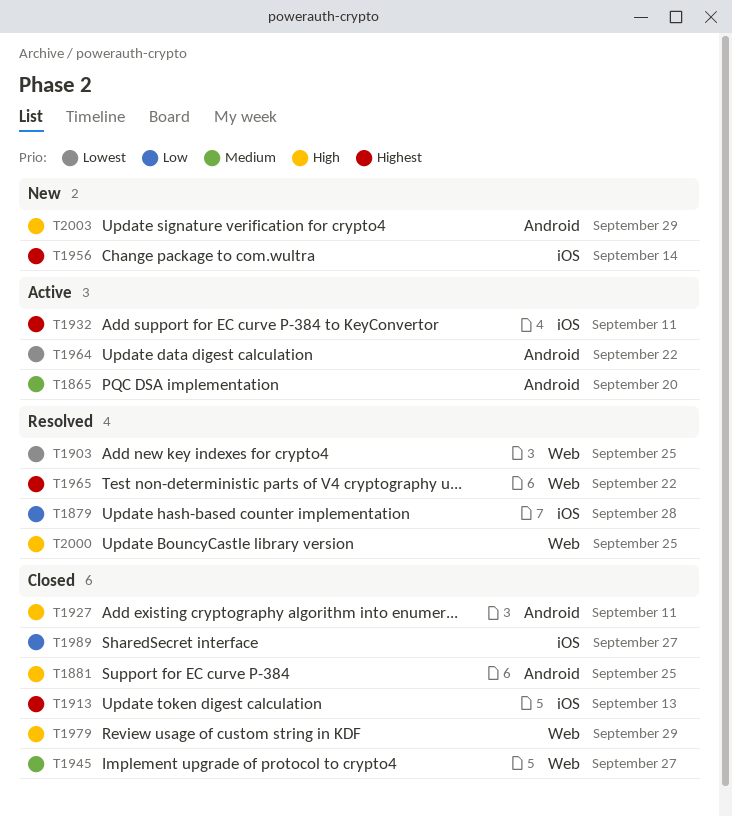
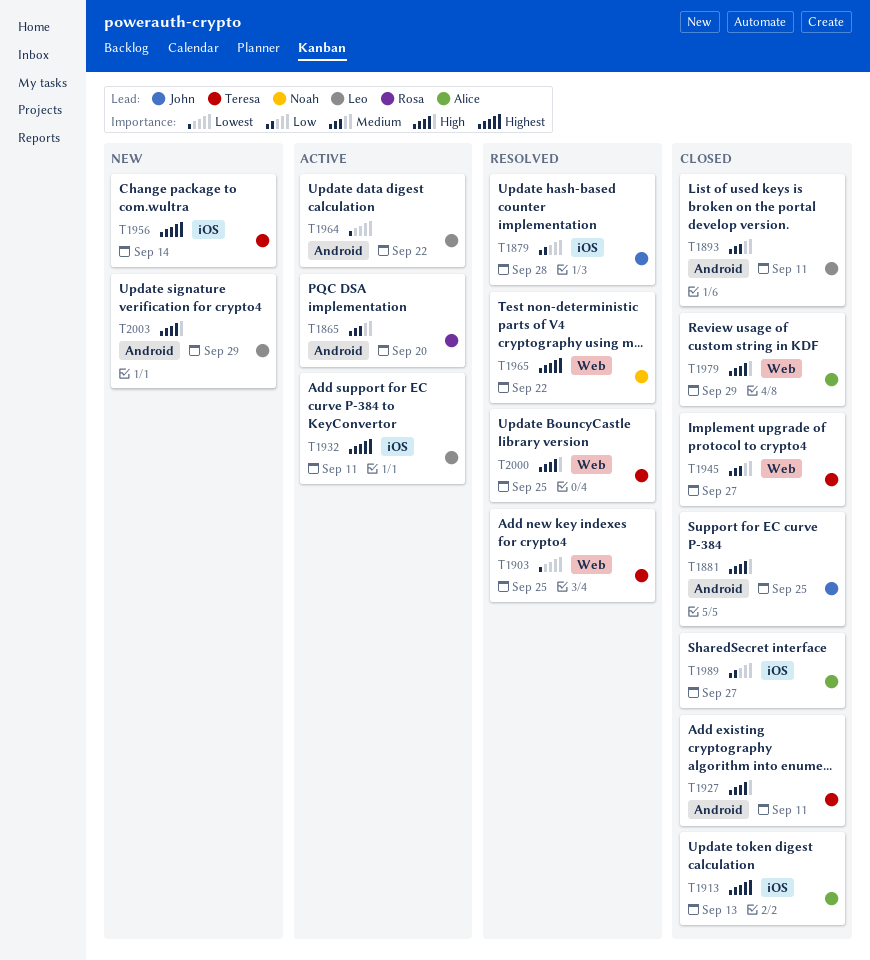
T1893: none -> present

